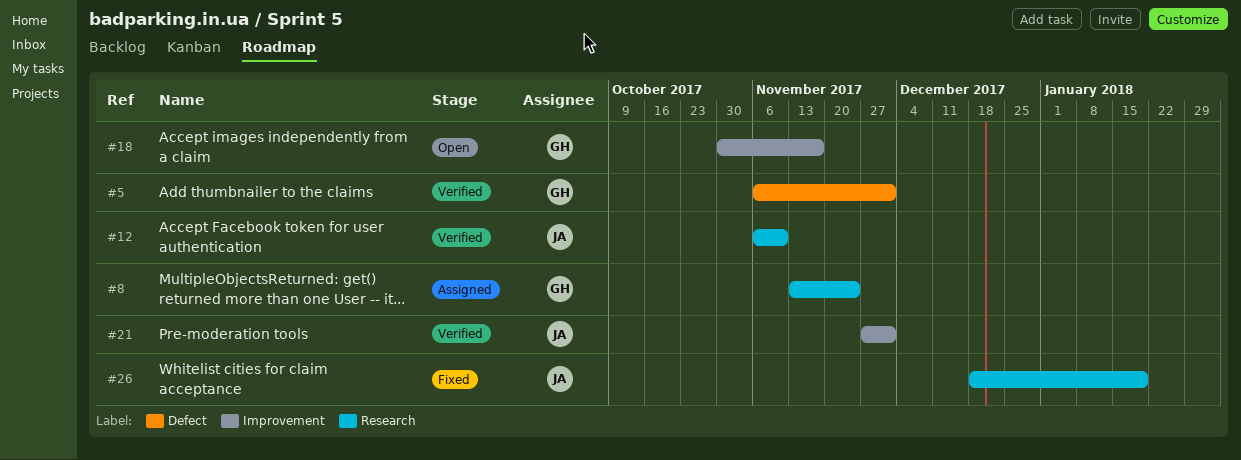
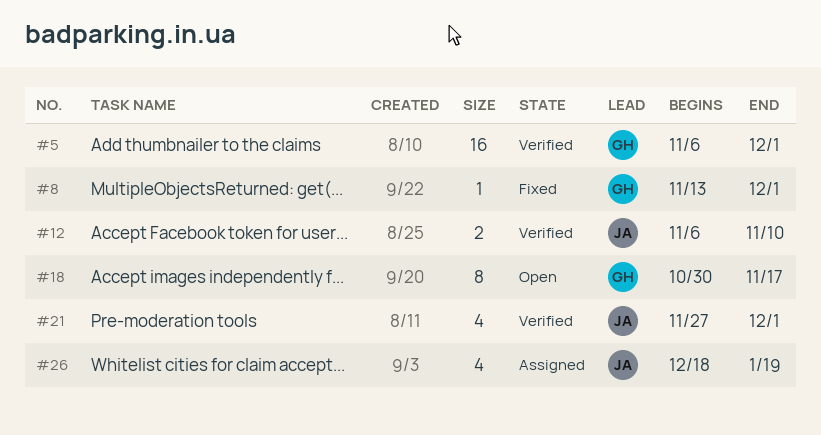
#8, status: Assigned -> Fixed
#8, due: Nov 24 -> Dec 1
#26, status: Fixed -> Assigned

